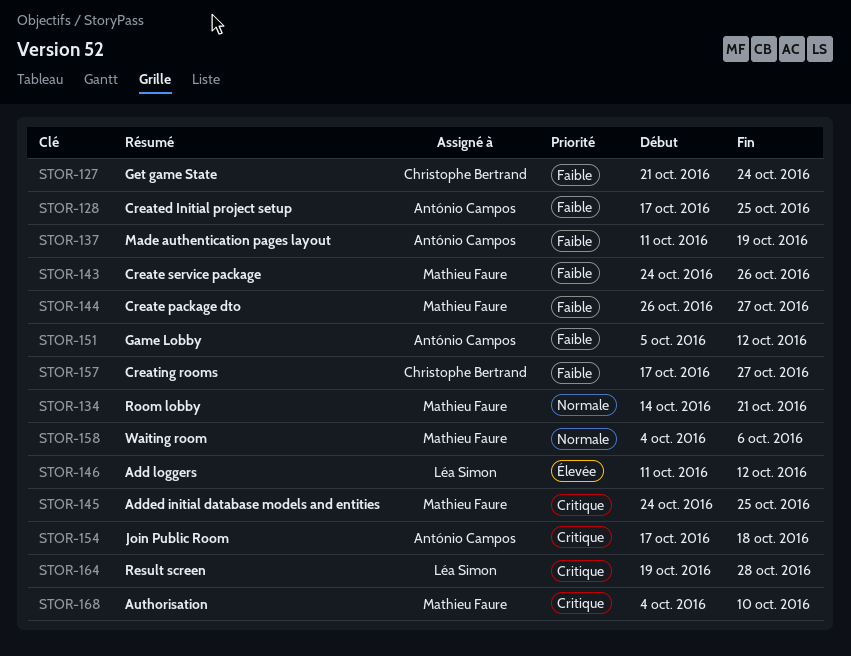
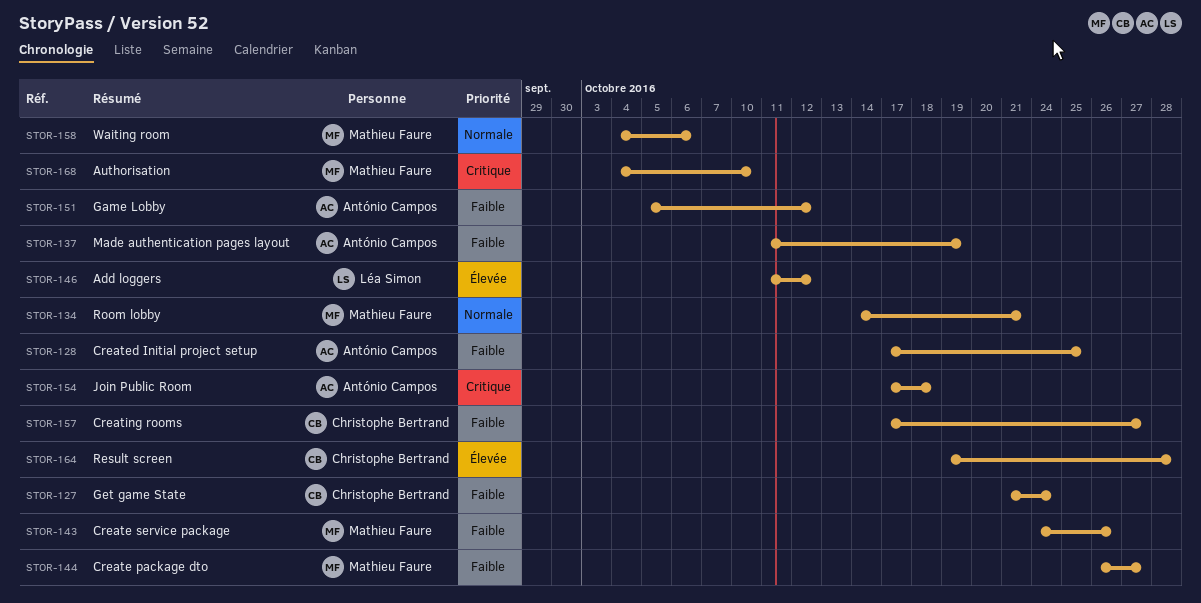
STOR-145: present -> none
STOR-164, owner: Léa Simon -> Christophe Bertrand
STOR-164, priority: Critique -> Élevée

